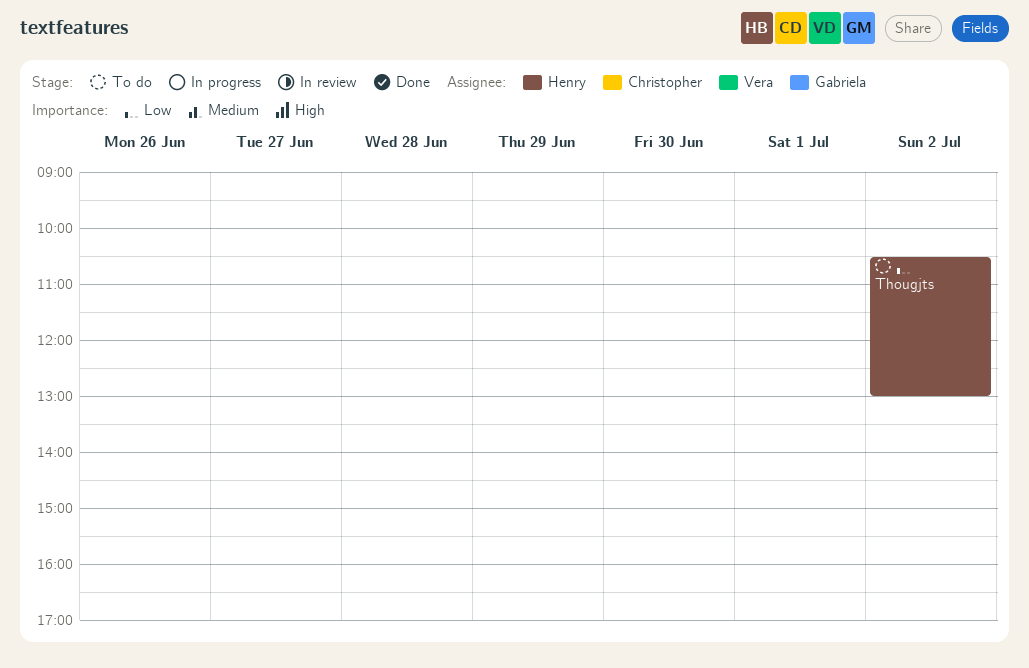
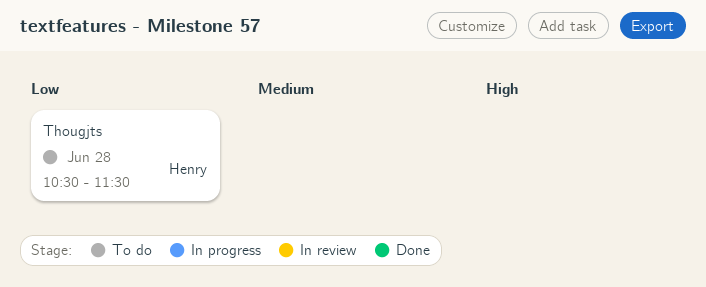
Thougjts, day: Jul 2 -> Jun 28
Thougjts, ends: 13:00 -> 11:30

